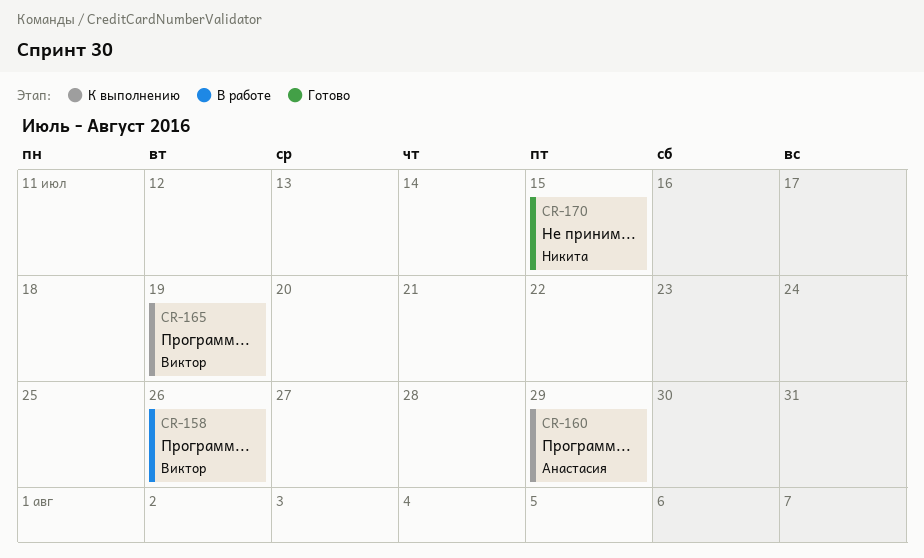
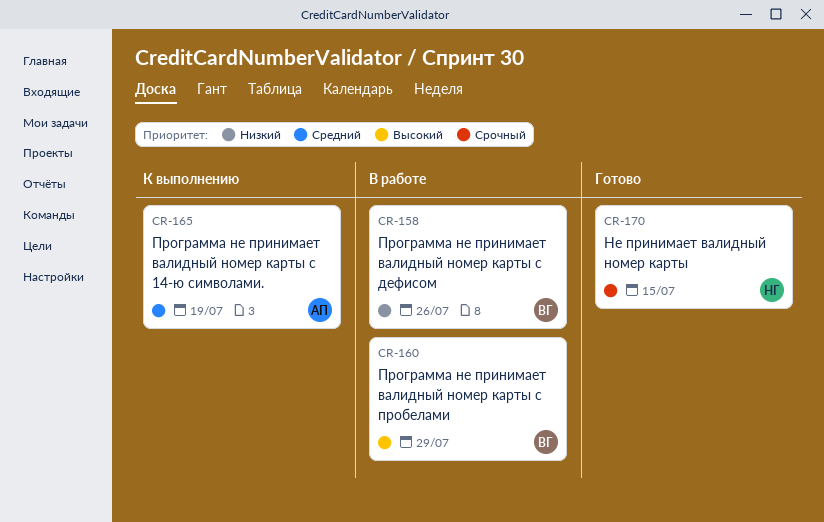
CR-160, status: К выполнению -> В работе
CR-160, owner: Анастасия -> Виктор
CR-165, owner: Виктор -> Анастасия

